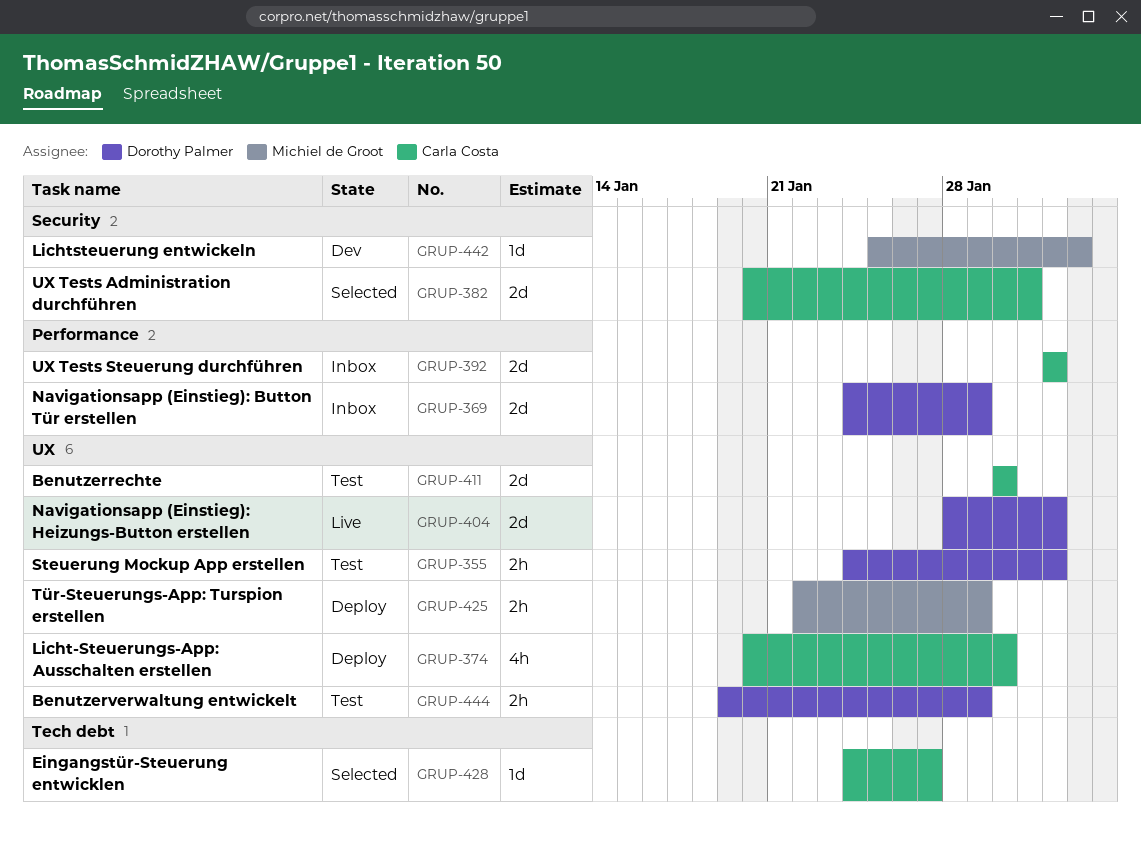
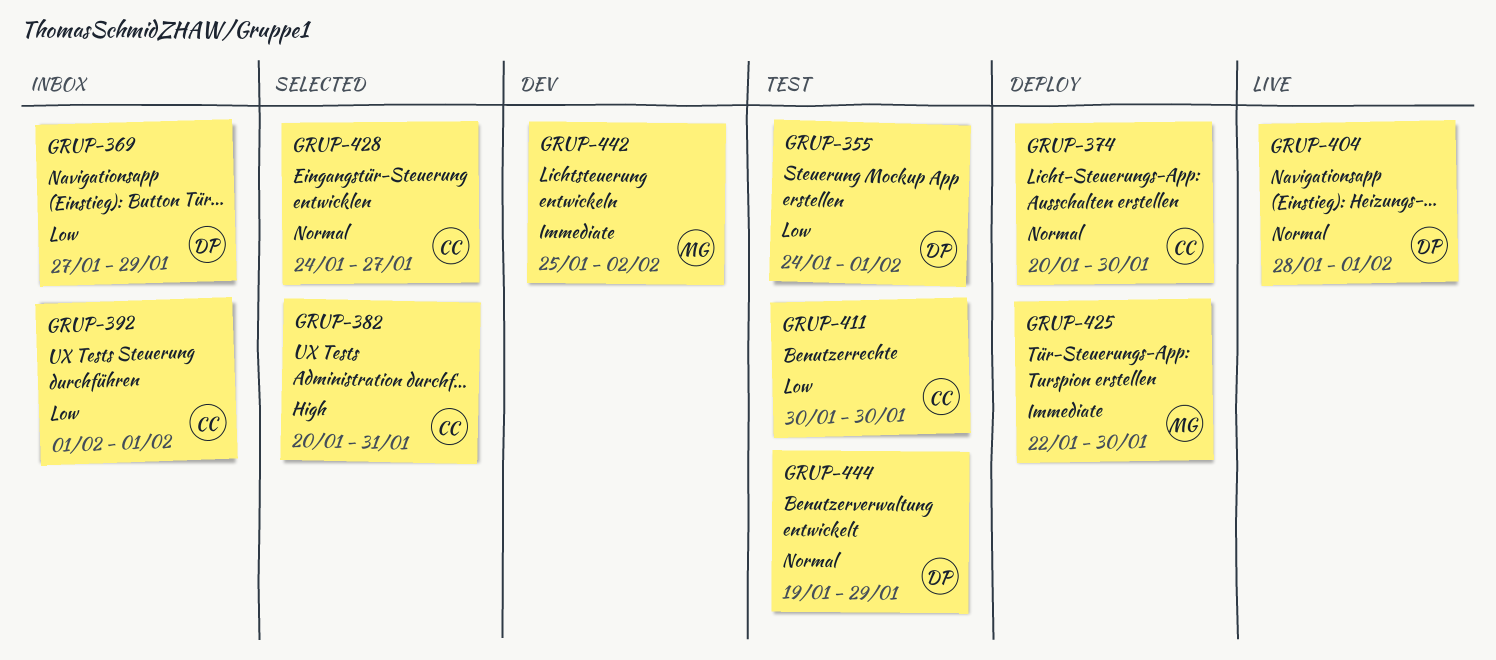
GRUP-369, start: Jan 24 -> Jan 27
GRUP-425, due: Jan 29 -> Jan 30

